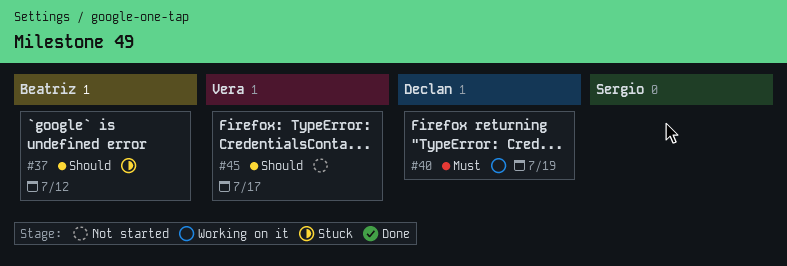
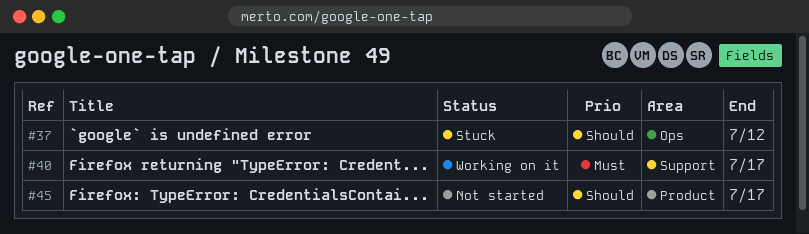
#40, due: Jul 19 -> Jul 17

